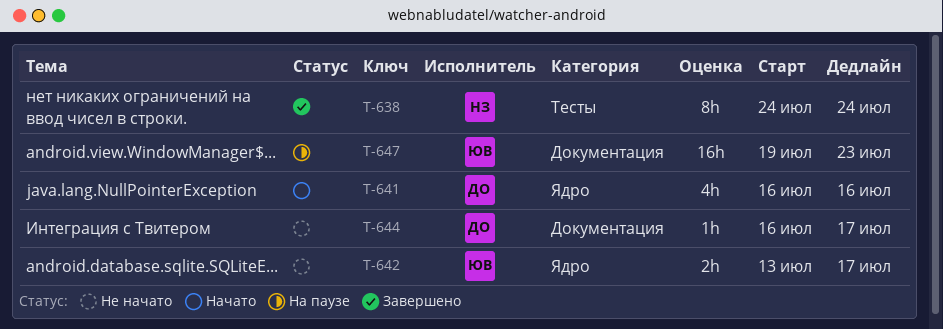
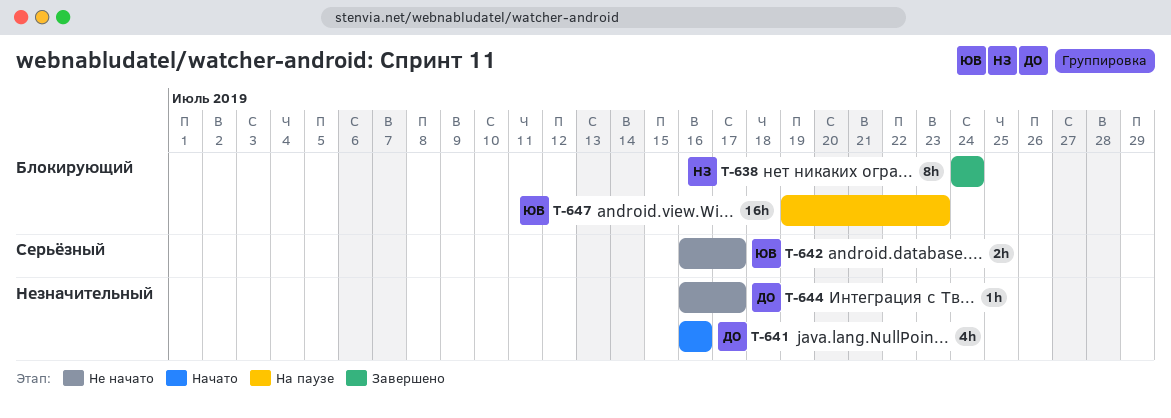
T-642, start: Jul 13 -> Jul 16

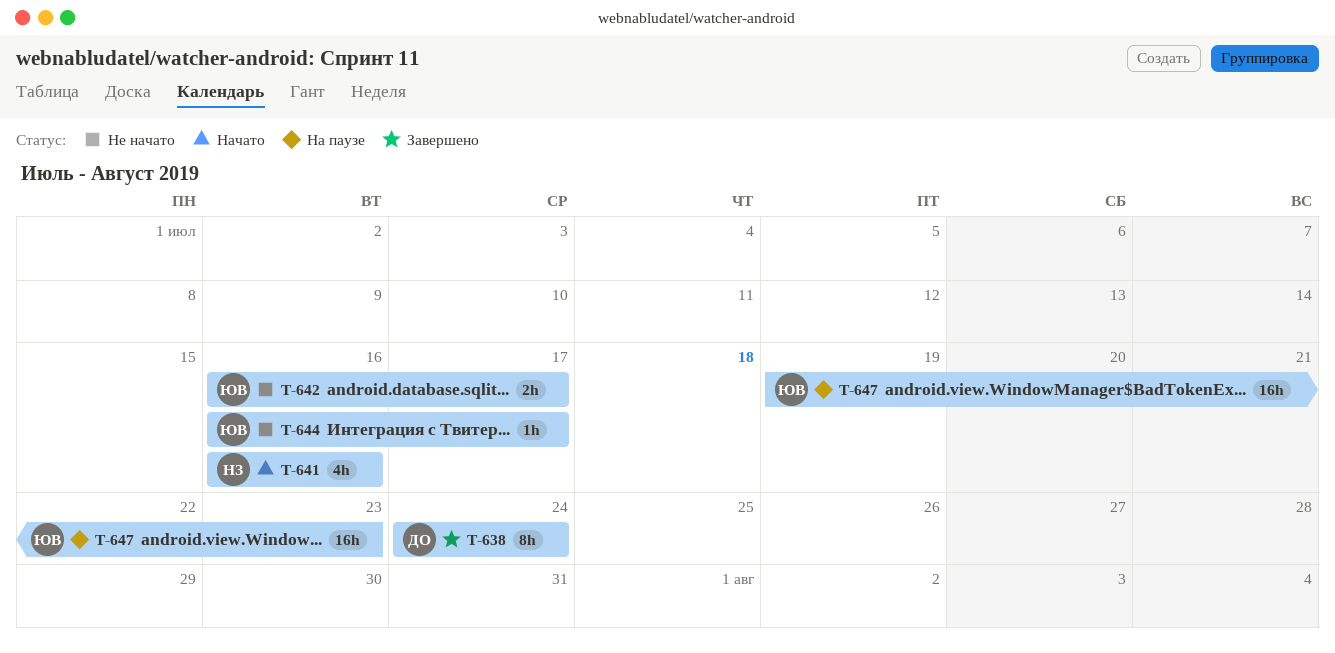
T-638, owner: НЗ -> ДО
T-641, owner: ДО -> НЗ
T-644, owner: ДО -> ЮВ

